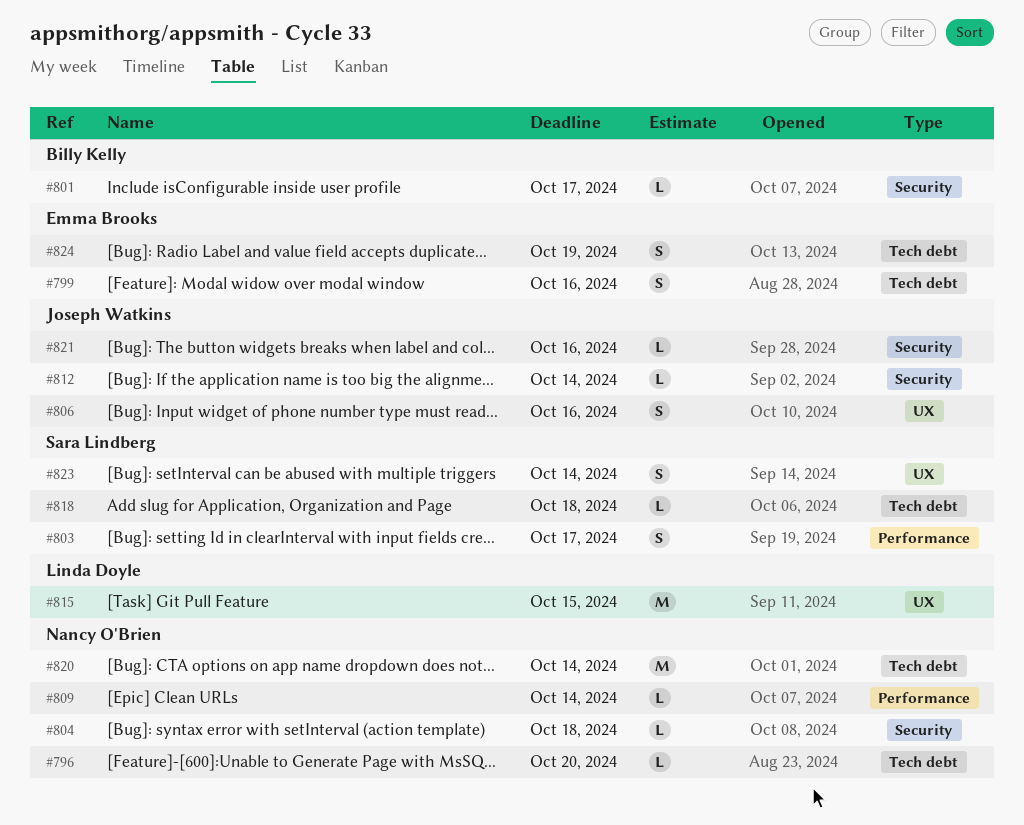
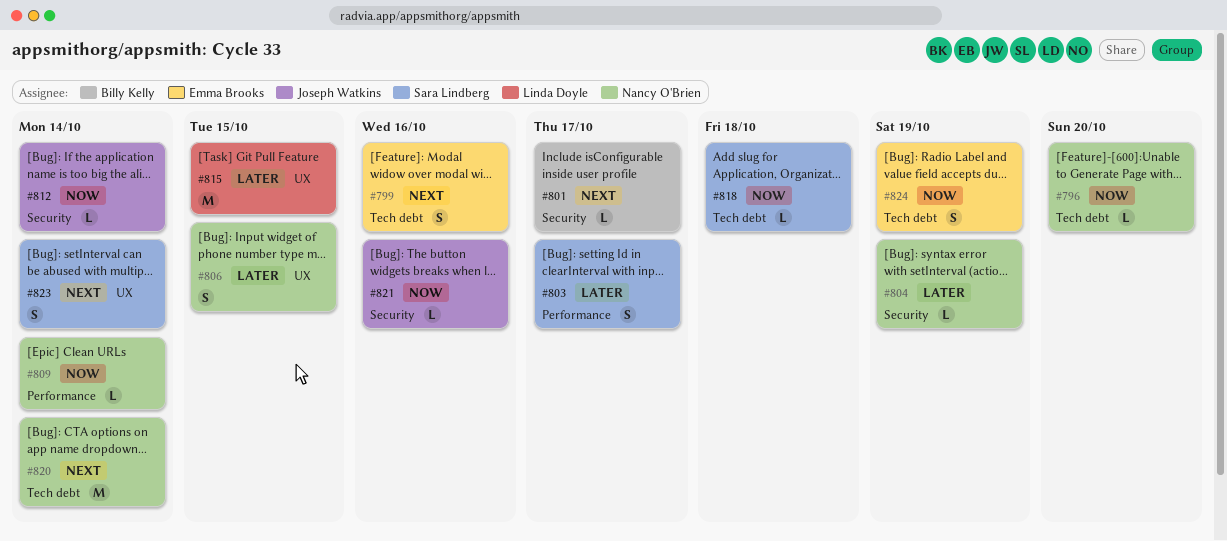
#804, due: Oct 18 -> Oct 19
#806, owner: Joseph Watkins -> Nancy O'Brien
#806, due: Oct 16 -> Oct 15

